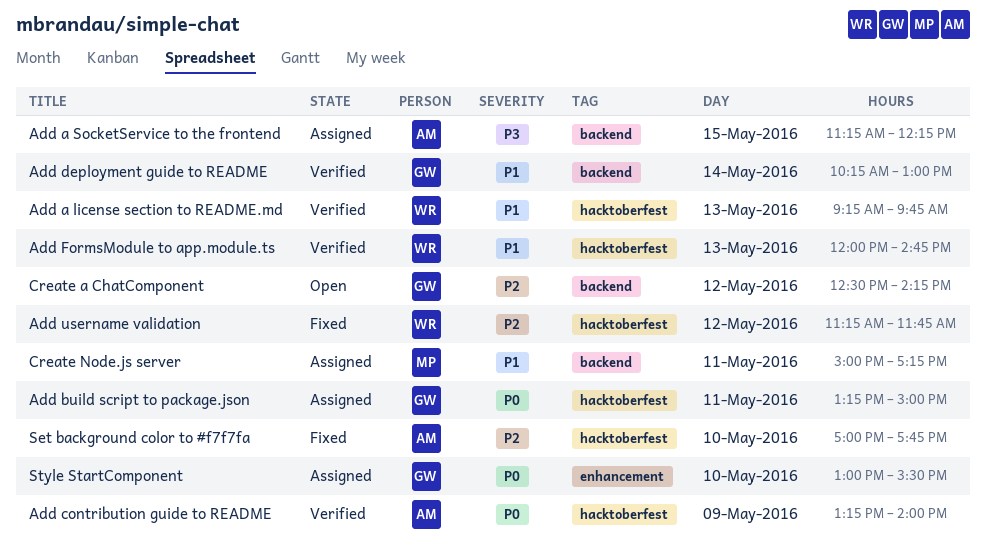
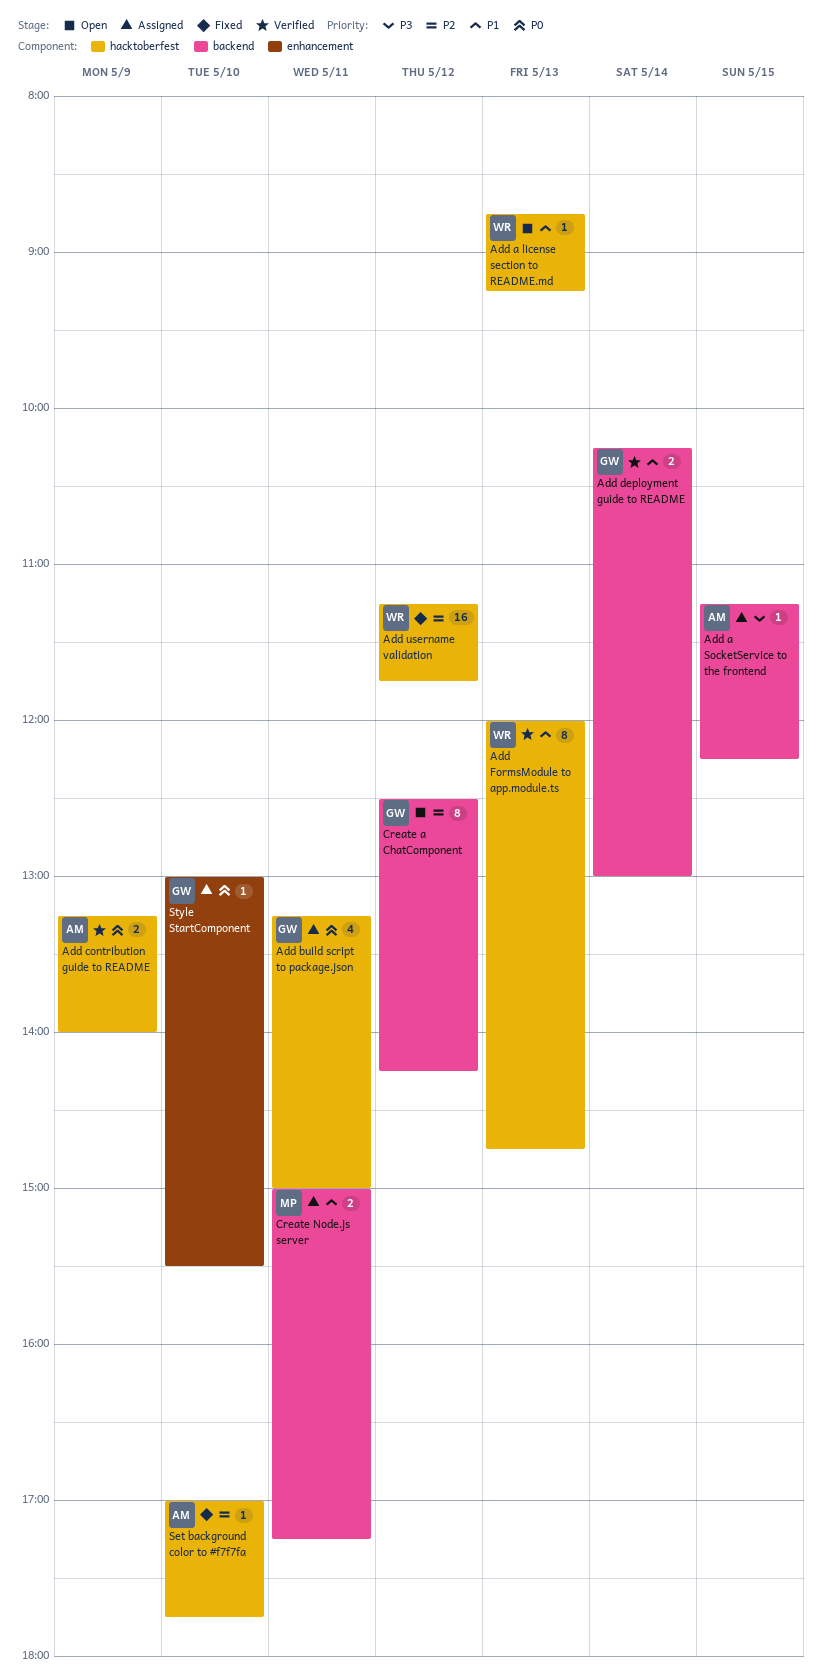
Add a license section to README.md, status: Verified -> Open
Add a license section to README.md, begins: 09:15 -> 08:45
Add a license section to README.md, ends: 09:45 -> 09:15

